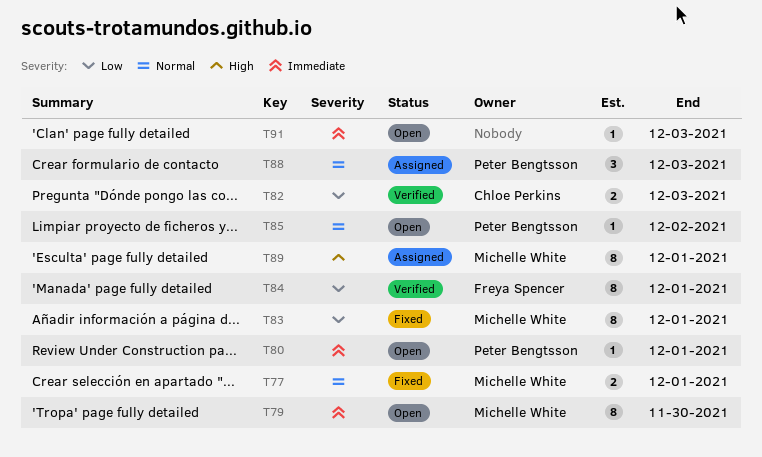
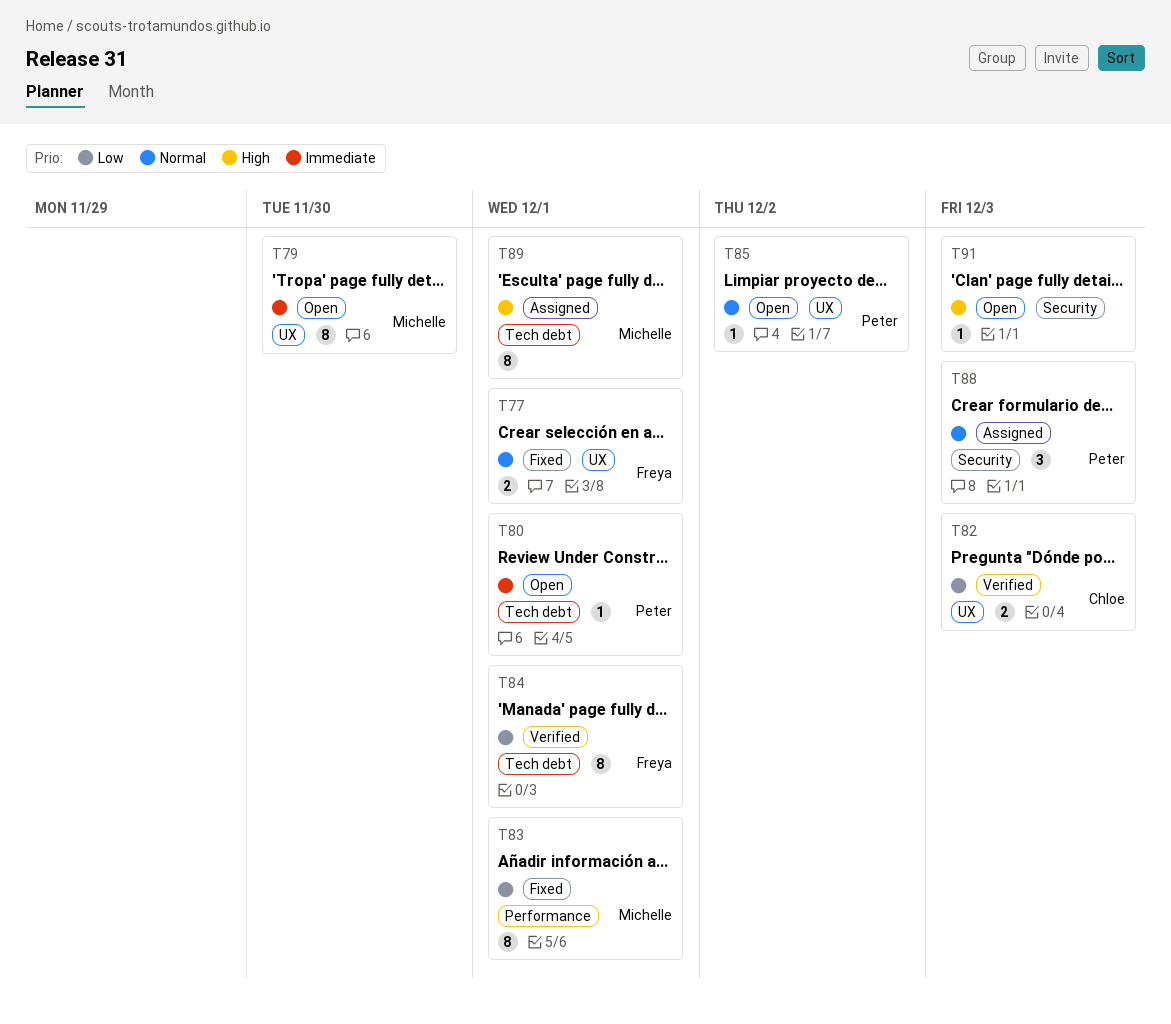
T77, owner: Michelle White -> Freya Spencer
T91, priority: Immediate -> High

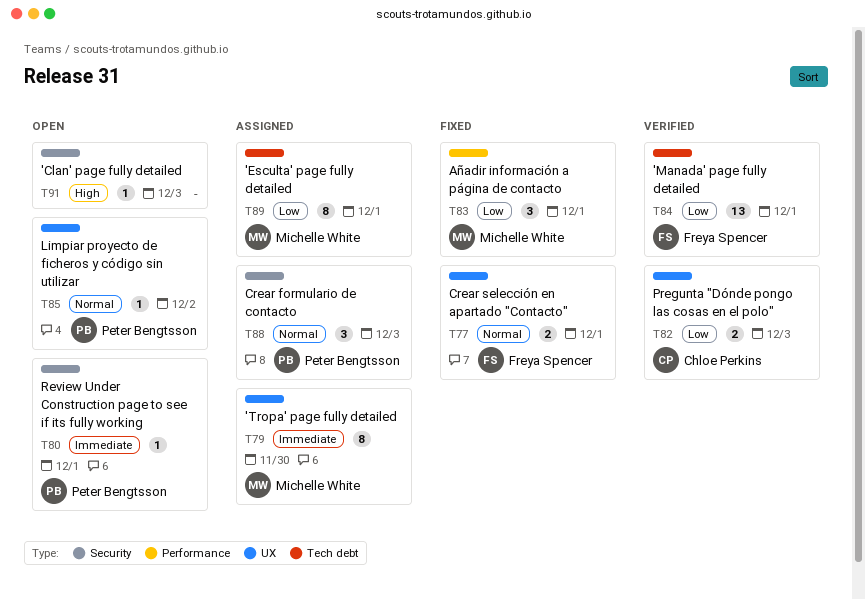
T79, status: Open -> Assigned
T80, label: Tech debt -> Security
T83, estimate: 8 -> 3
T84, estimate: 8 -> 13
T89, priority: High -> Low

